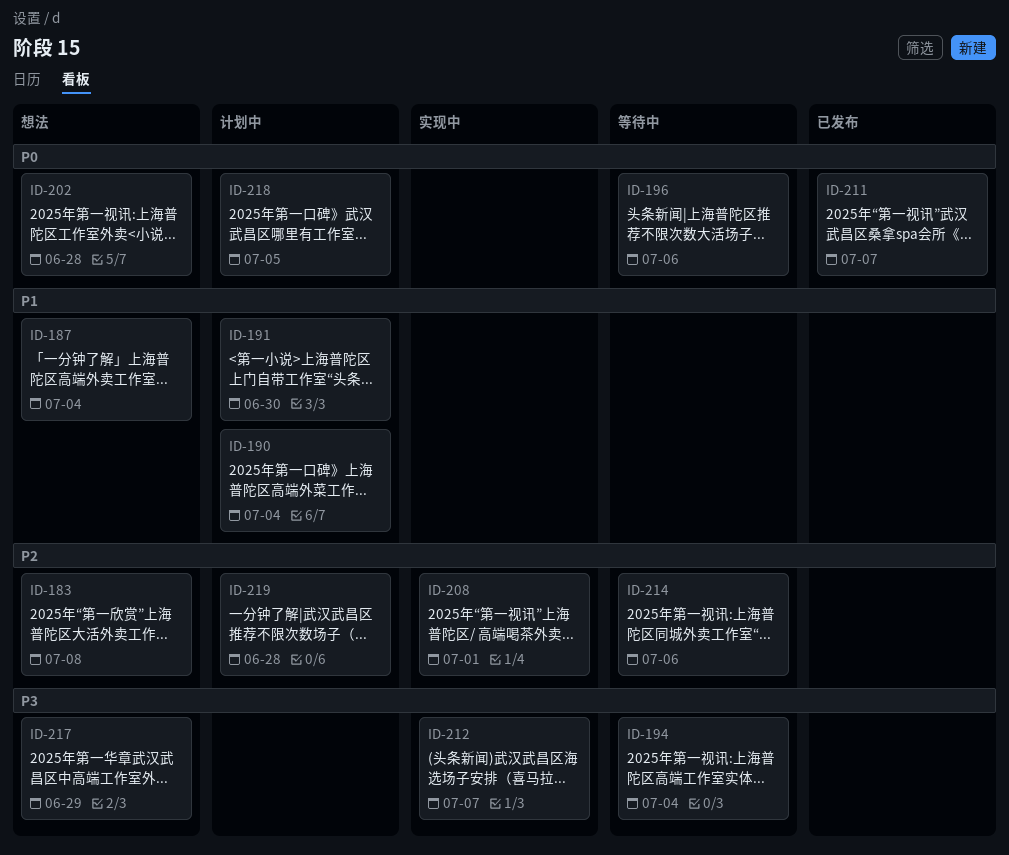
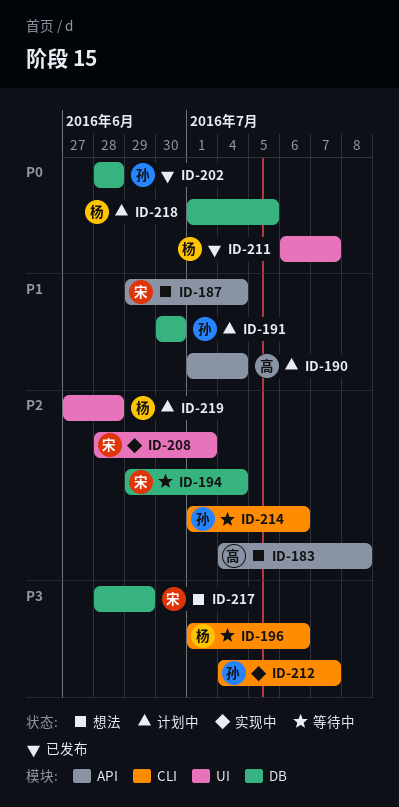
ID-194, priority: P3 -> P2
ID-196, priority: P0 -> P3
ID-202, status: 想法 -> 已发布

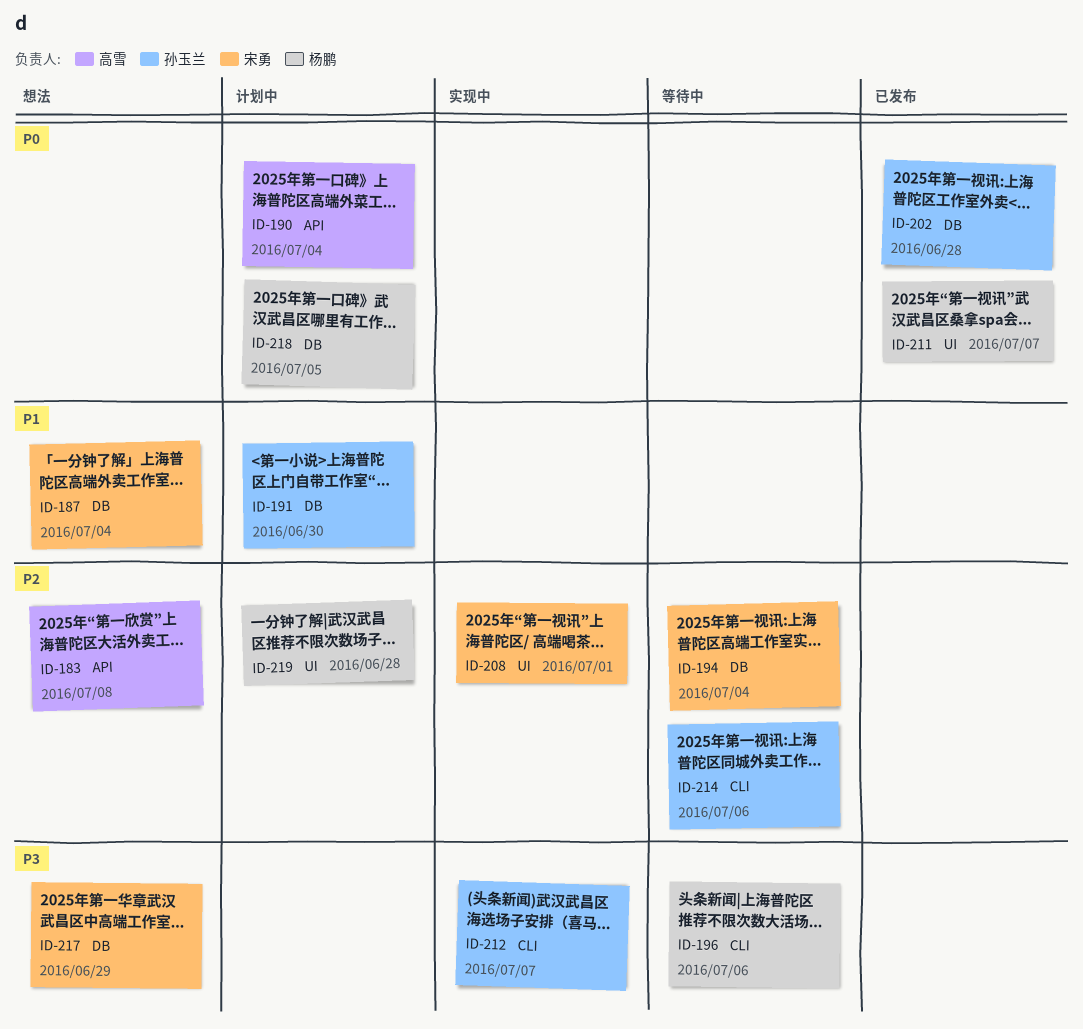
ID-187, label: API -> DB
ID-190, priority: P1 -> P0

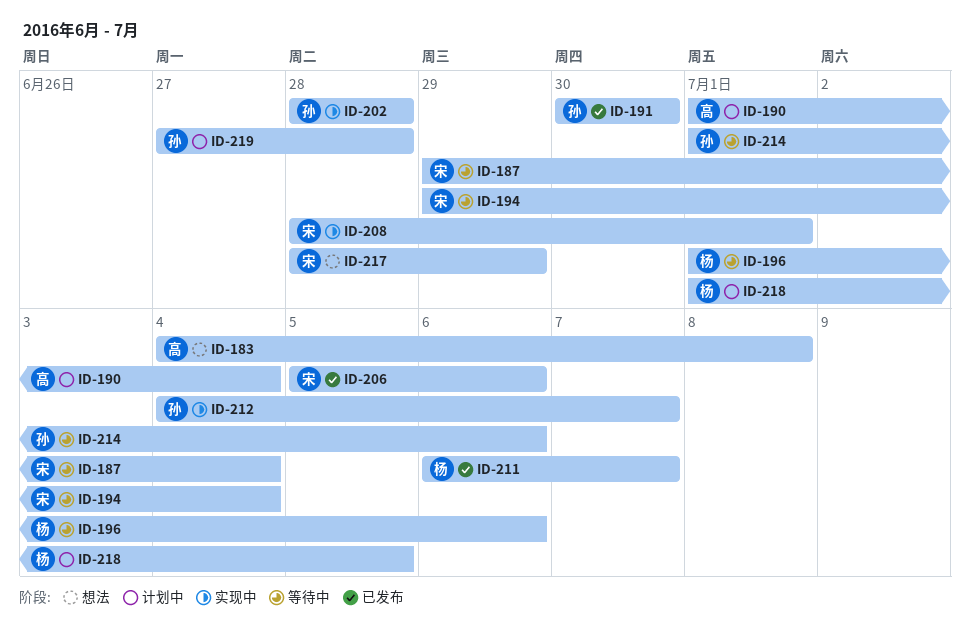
ID-187, status: 想法 -> 等待中
ID-191, status: 计划中 -> 已发布
ID-202, status: 已发布 -> 实现中
ID-206: none -> present
ID-219, owner: 杨鹏 -> 孙玉兰

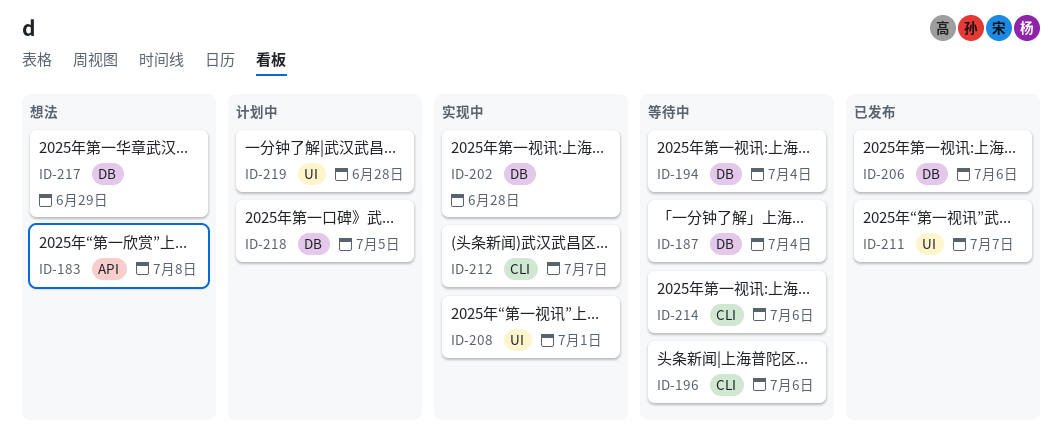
ID-190: present -> none
ID-191: present -> none

